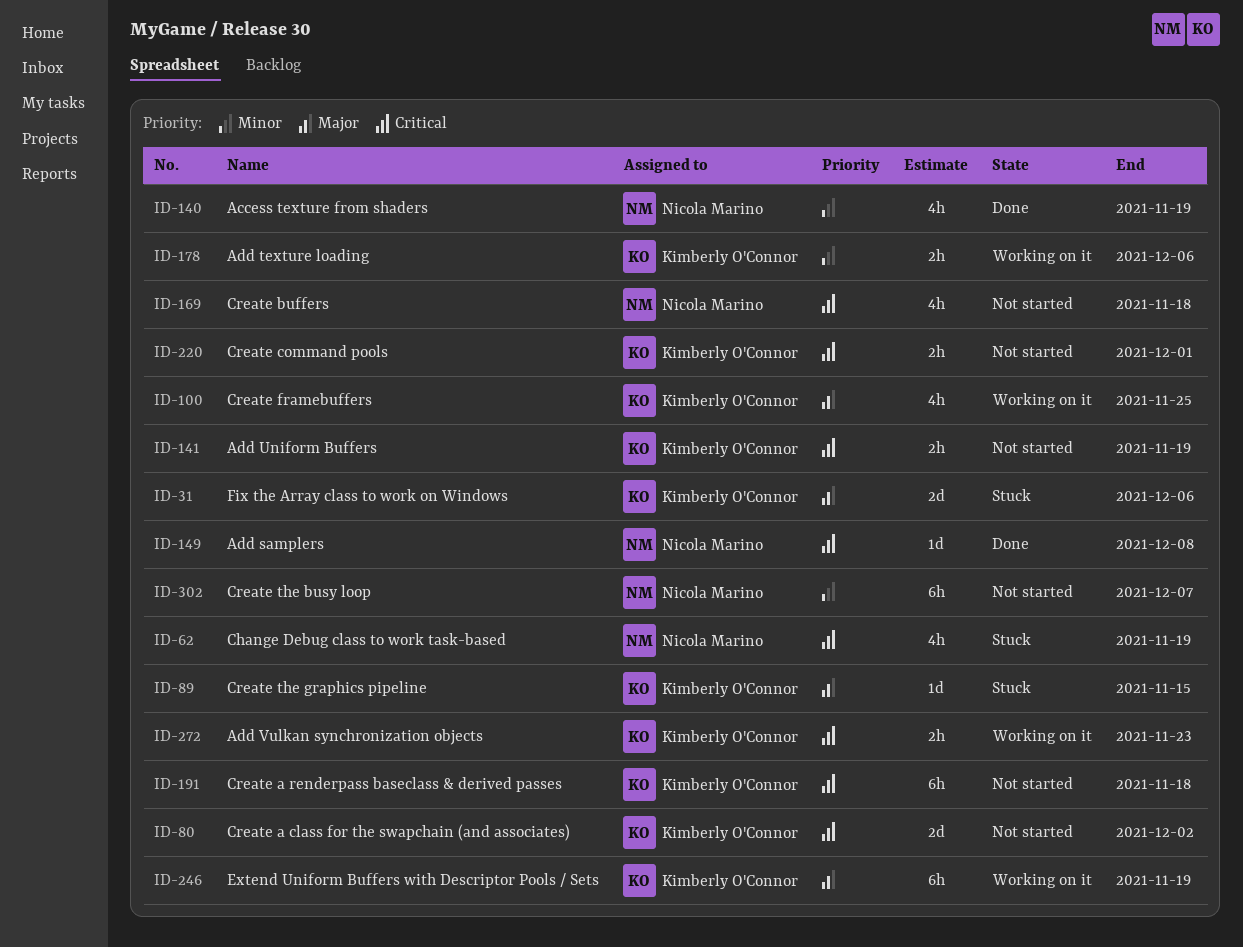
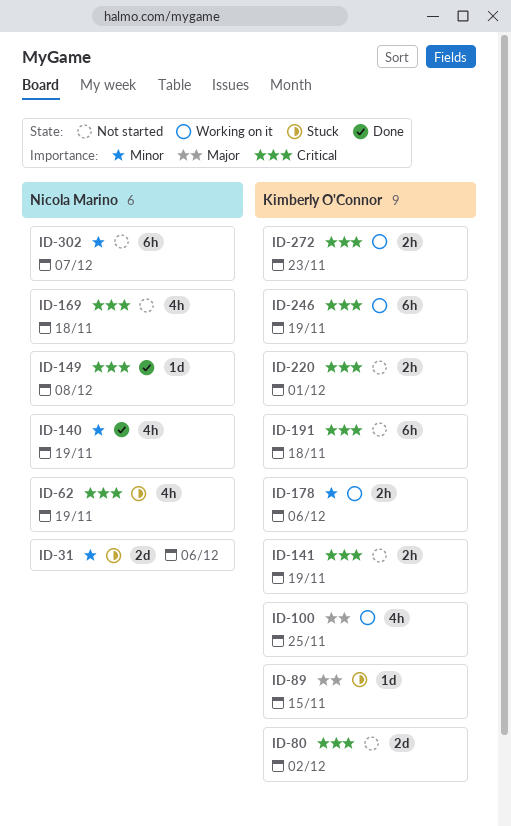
ID-31, owner: Kimberly O'Connor -> Nicola Marino
ID-31, priority: Major -> Minor
ID-246, priority: Major -> Critical

